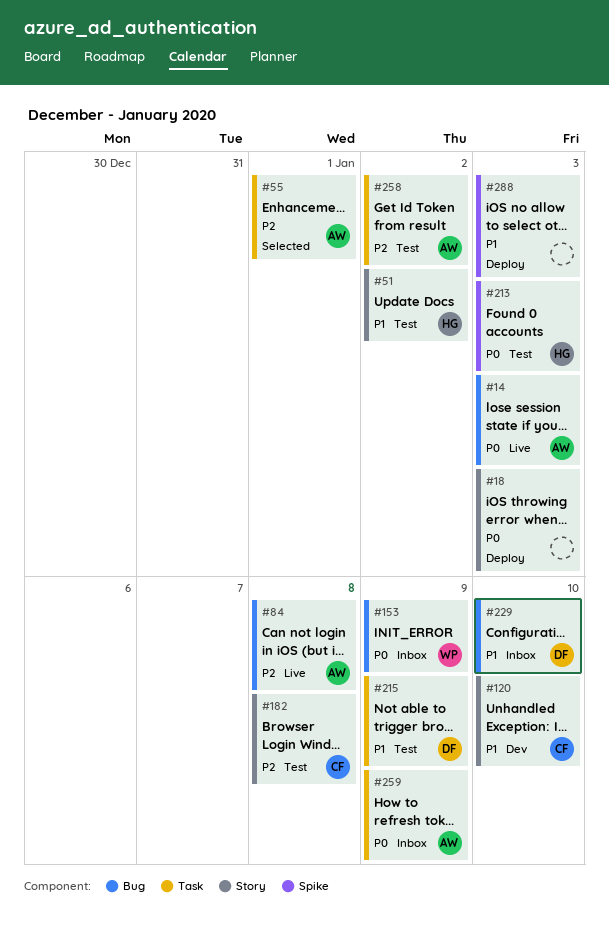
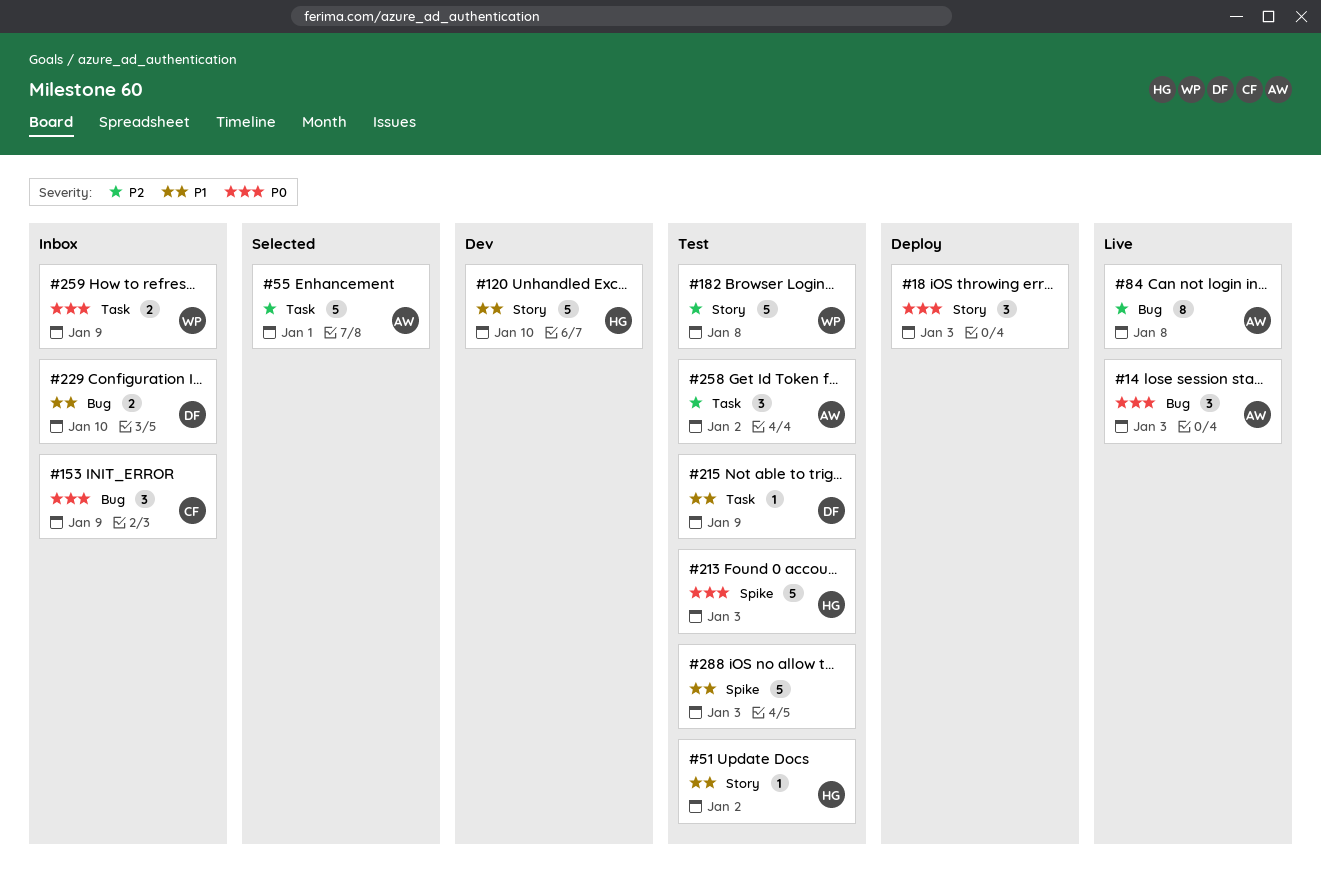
#120, owner: CF -> HG
#153, owner: WP -> CF
#182, owner: CF -> WP
#259, owner: AW -> WP
#288, status: Deploy -> Test

